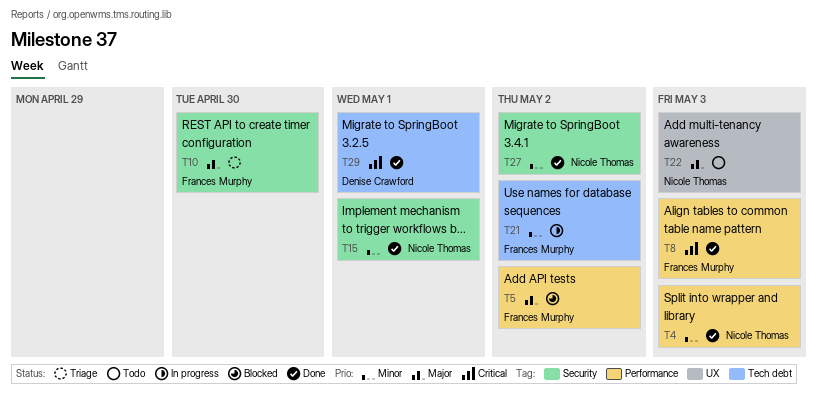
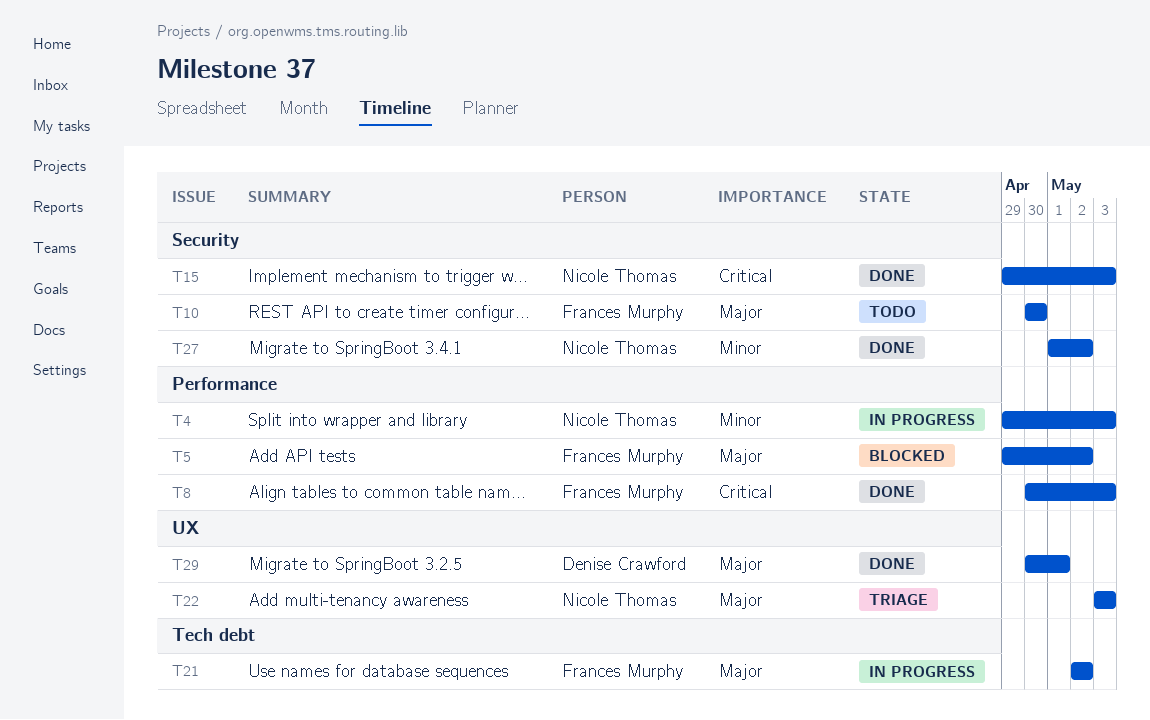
T4, status: Done -> In progress
T10, status: Triage -> Todo
T15, priority: Minor -> Critical
T15, due: May 1 -> May 3
T21, priority: Minor -> Major
T22, status: Todo -> Triage
T29, priority: Critical -> Major
T29, label: Tech debt -> UX

